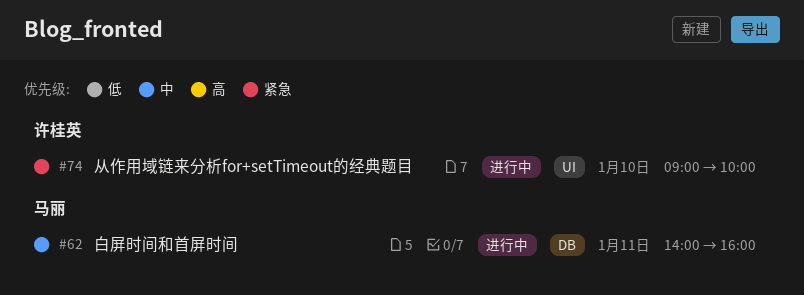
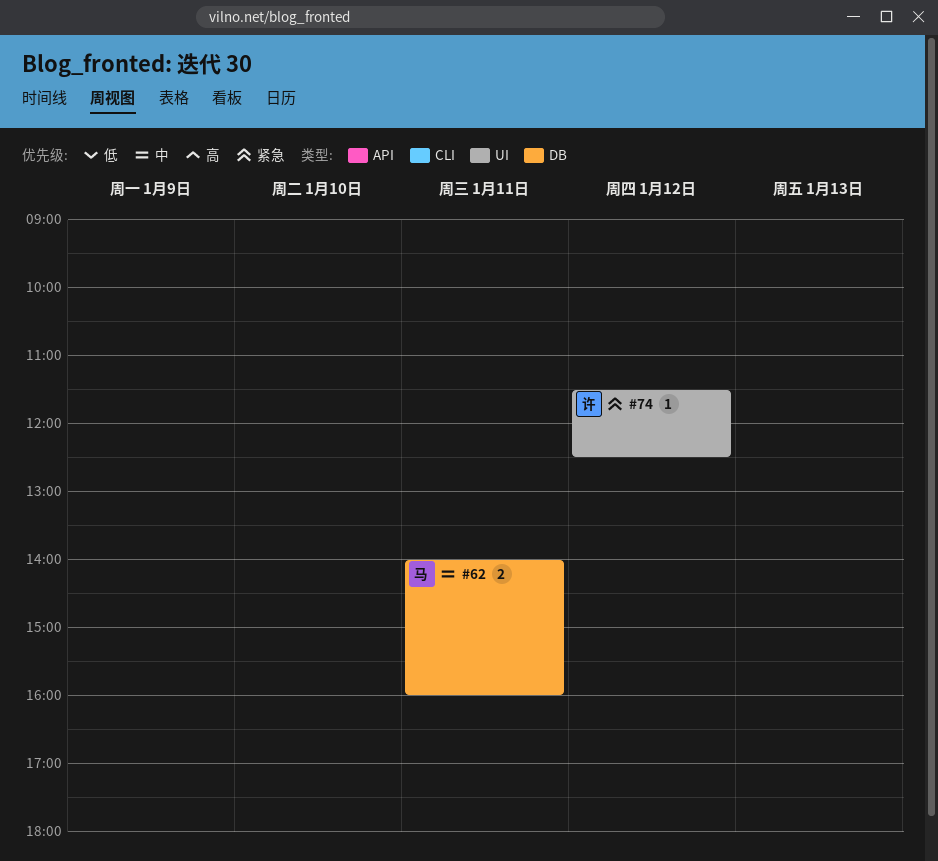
#74, day: Jan 10 -> Jan 12
#74, begins: 09:00 -> 11:30
#74, ends: 10:00 -> 12:30

